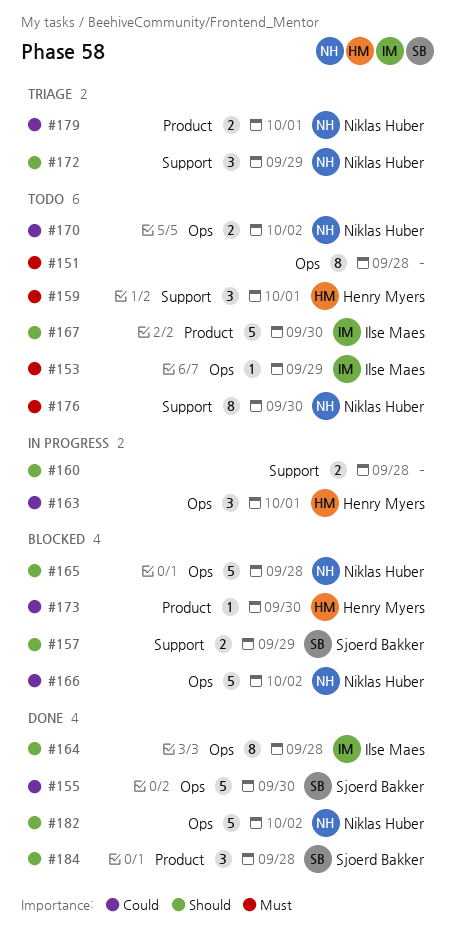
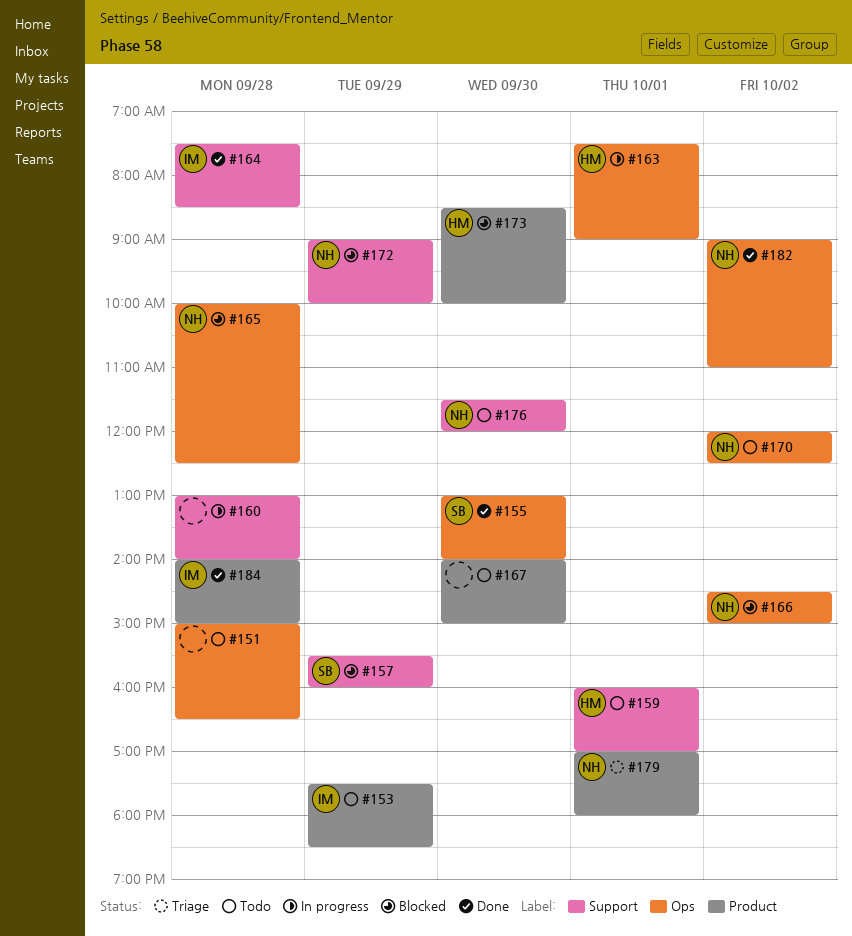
#153, label: Ops -> Product
#164, label: Ops -> Support
#167, owner: Ilse Maes -> none
#172, status: Triage -> Blocked
#184, owner: Sjoerd Bakker -> Ilse Maes

